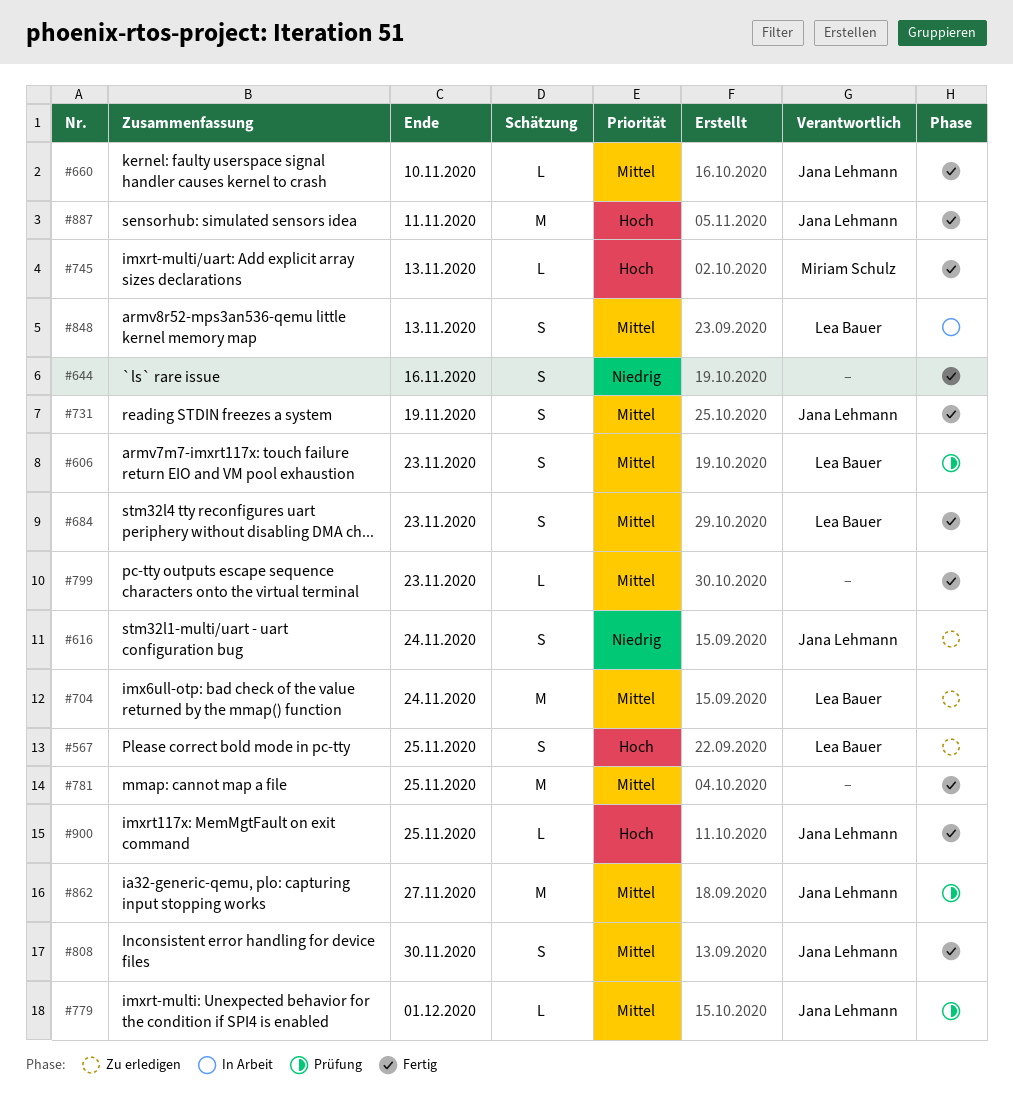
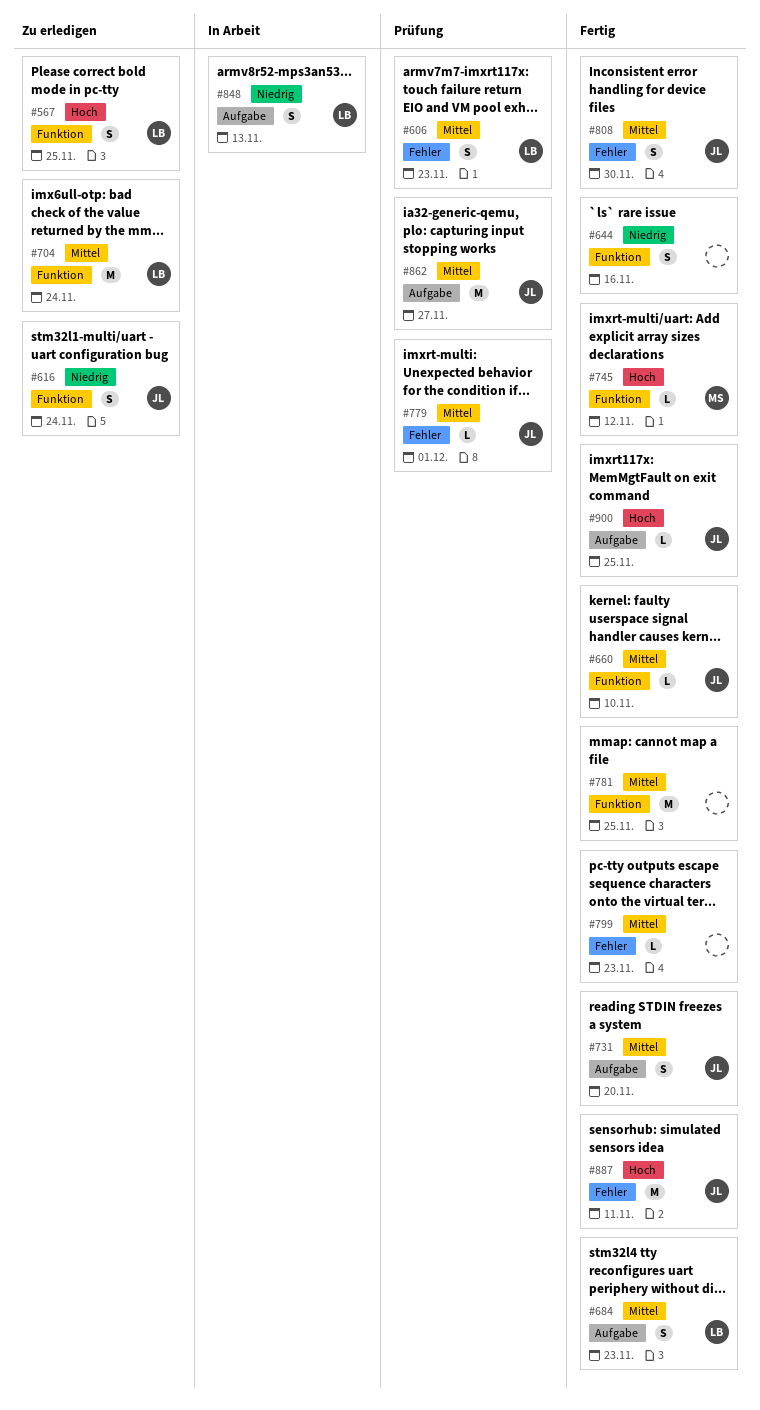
#731, due: Nov 19 -> Nov 20
#745, due: Nov 13 -> Nov 12
#848, priority: Mittel -> Niedrig

